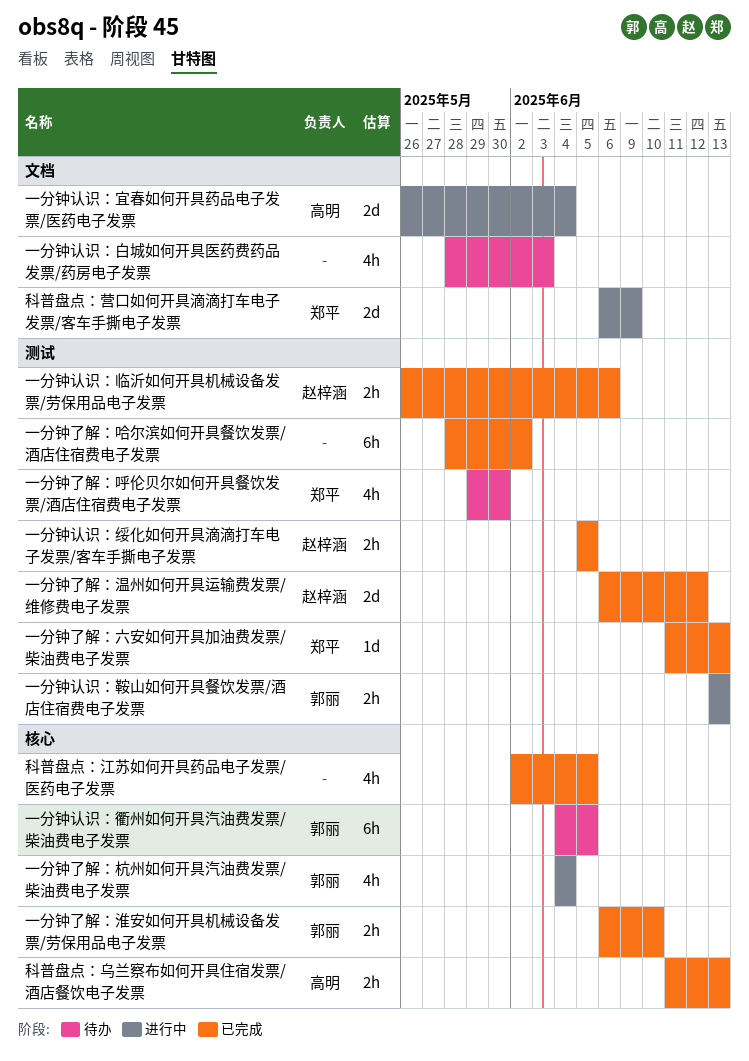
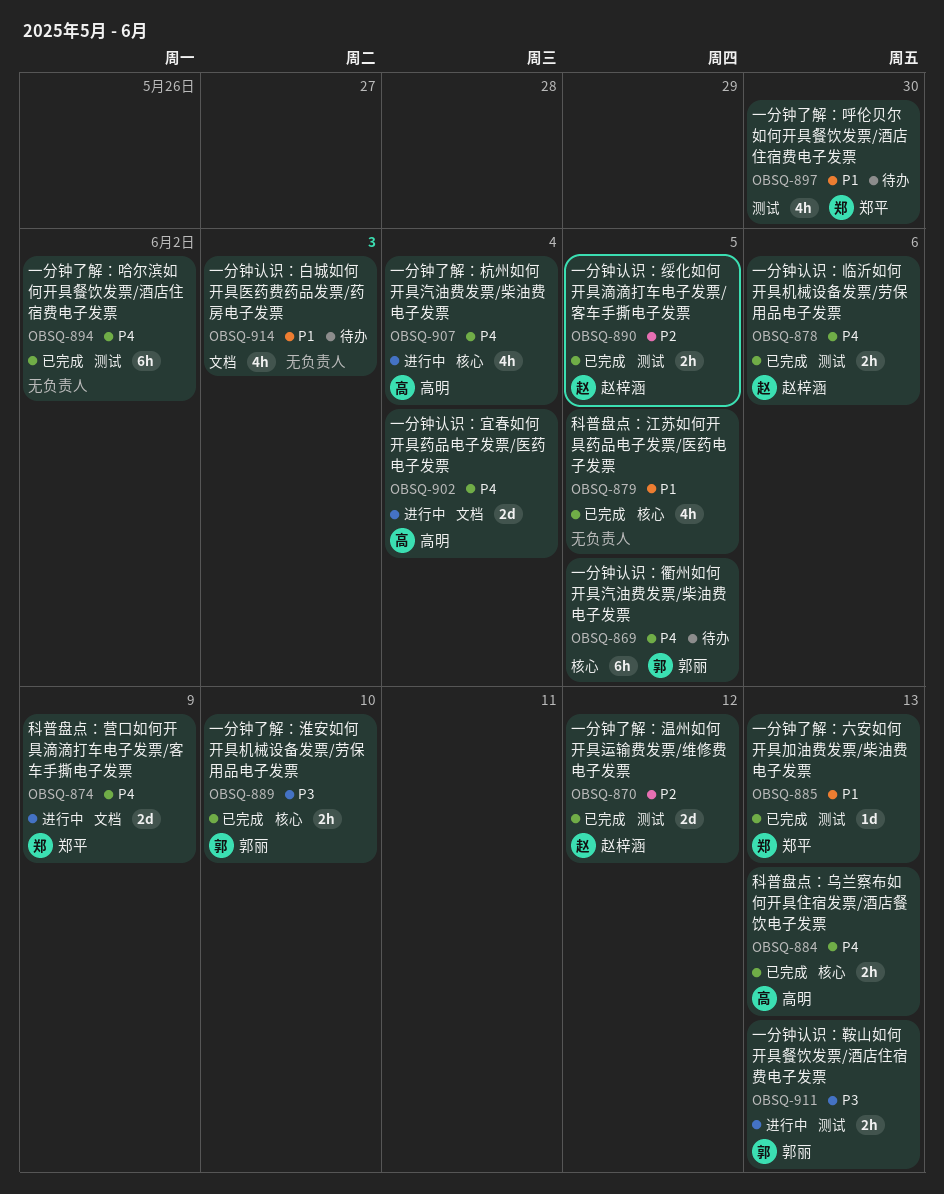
一分钟了解：杭州如何开具汽油费发票/柴油费电子发票, owner: 郭丽 -> 高明

